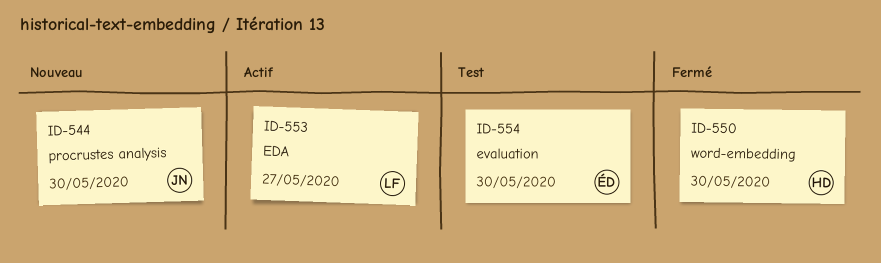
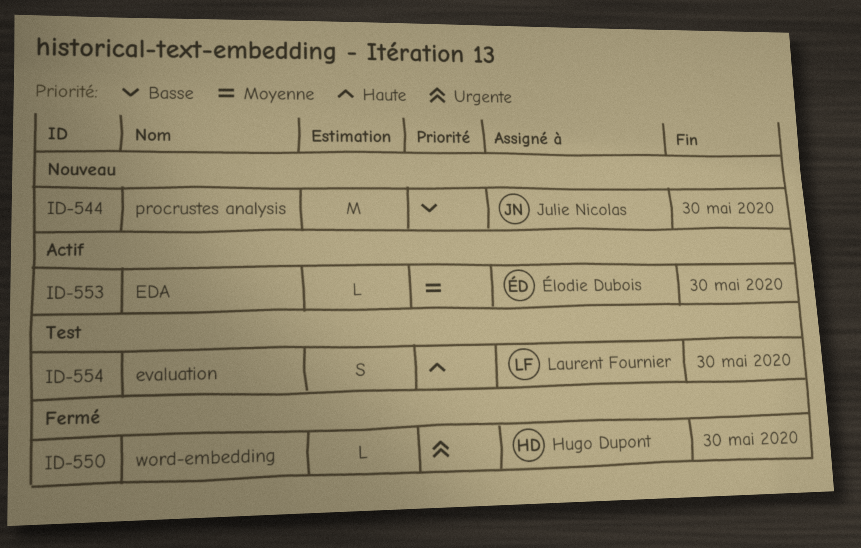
ID-553, owner: Laurent Fournier -> Élodie Dubois
ID-553, due: May 27 -> May 30
ID-554, owner: Élodie Dubois -> Laurent Fournier

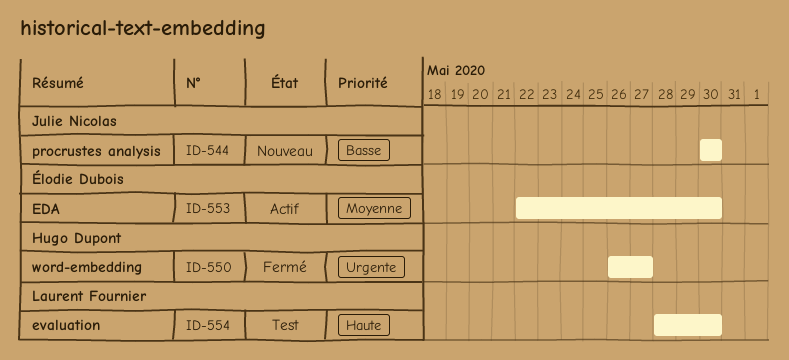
ID-550, due: May 30 -> May 27

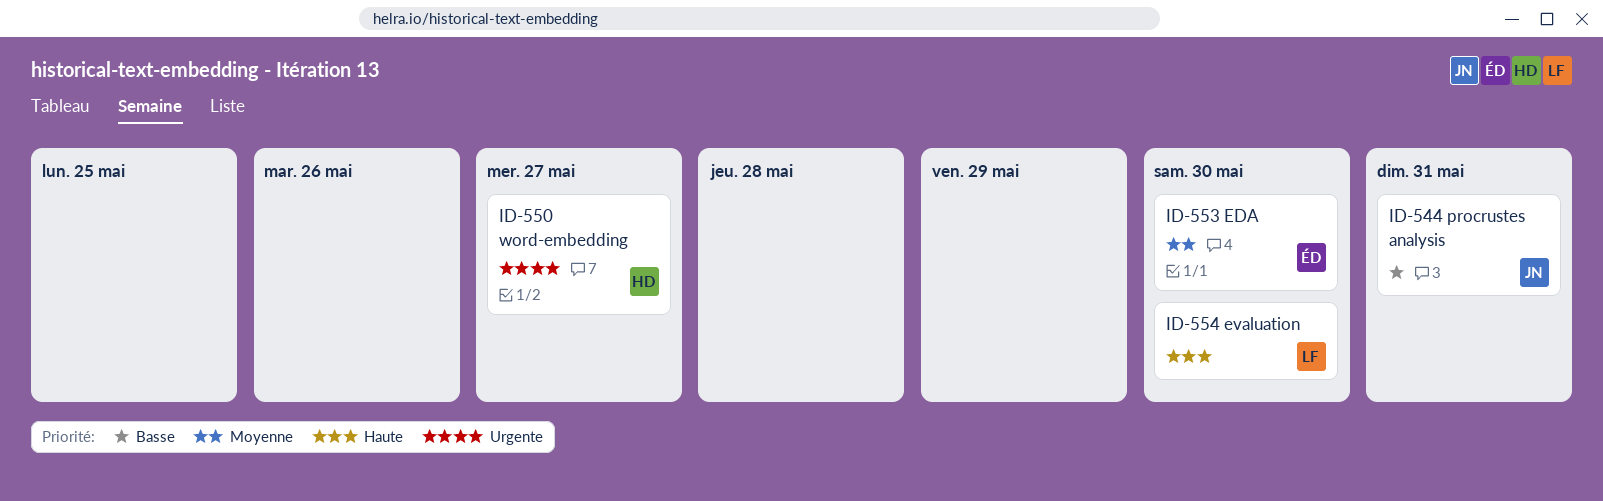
ID-544, due: May 30 -> May 31

